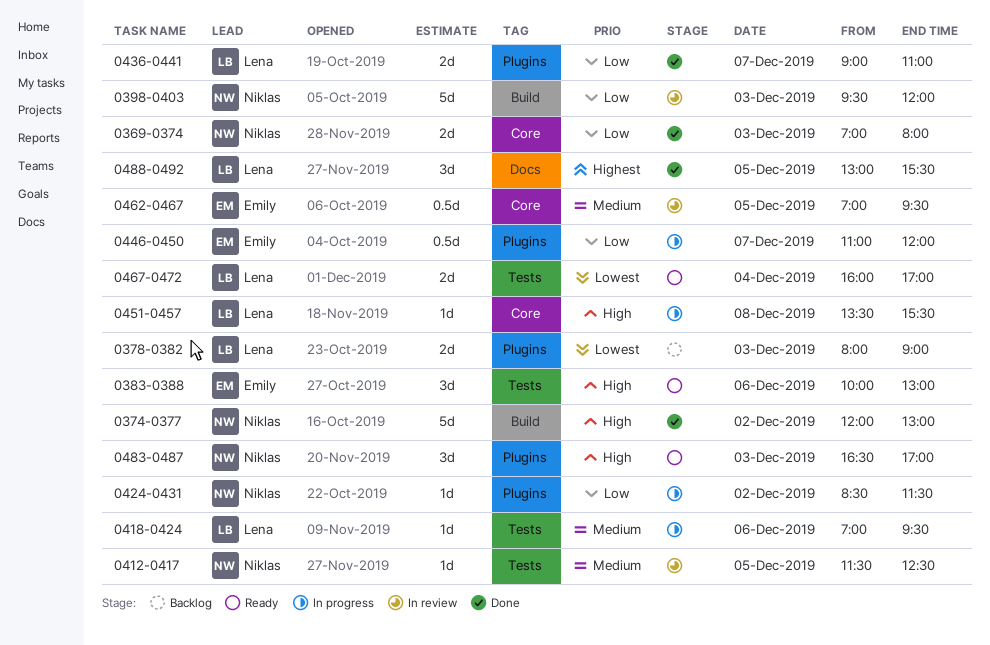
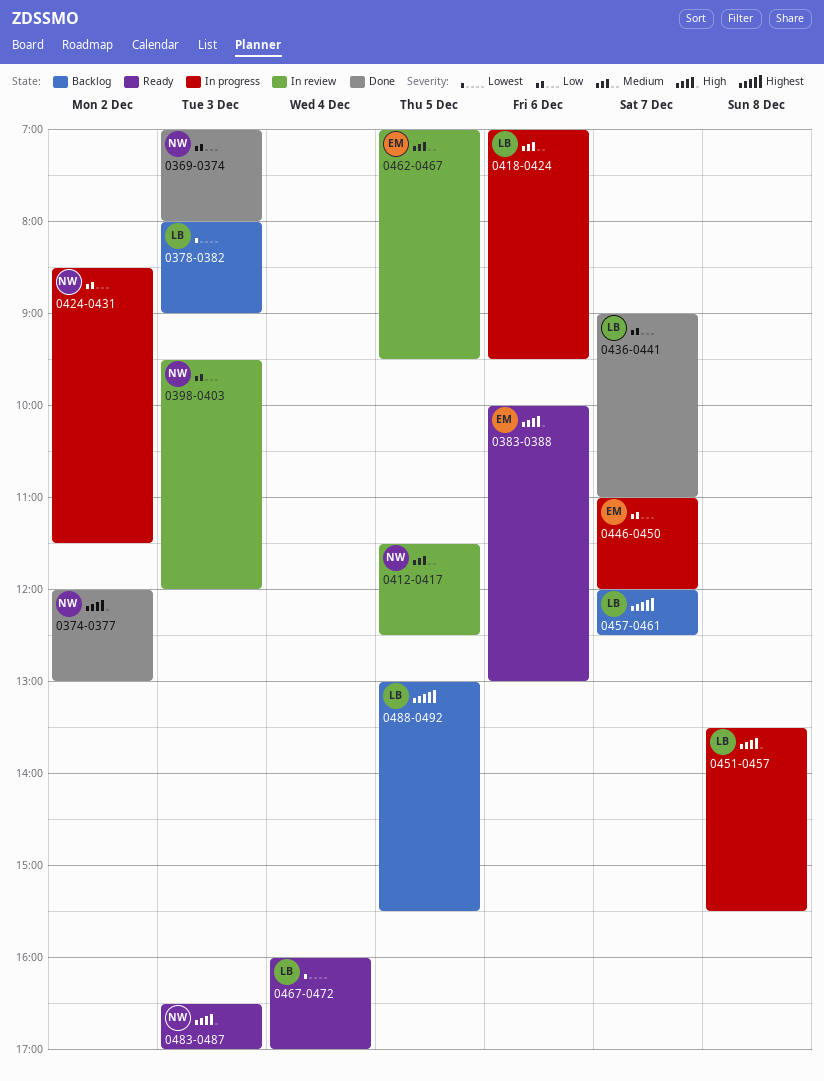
0457-0461: none -> present
0488-0492, status: Done -> Backlog

